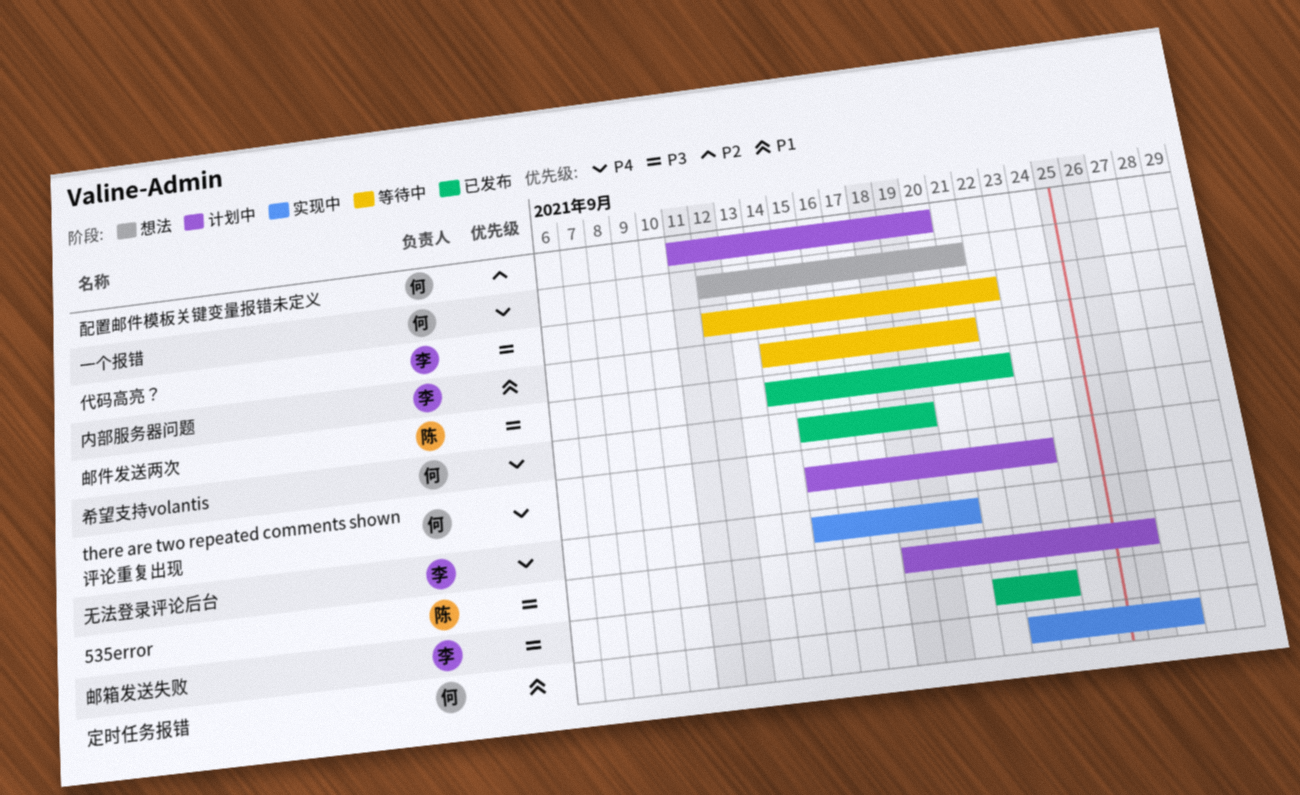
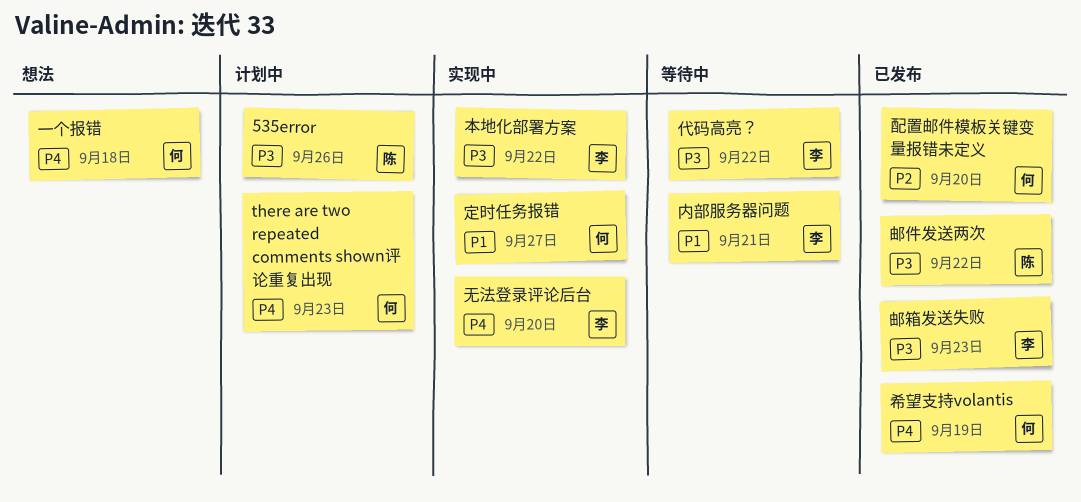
一个报错, due: Sep 21 -> Sep 18
本地化部署方案: none -> present
配置邮件模板关键变量报错未定义, status: 计划中 -> 已发布

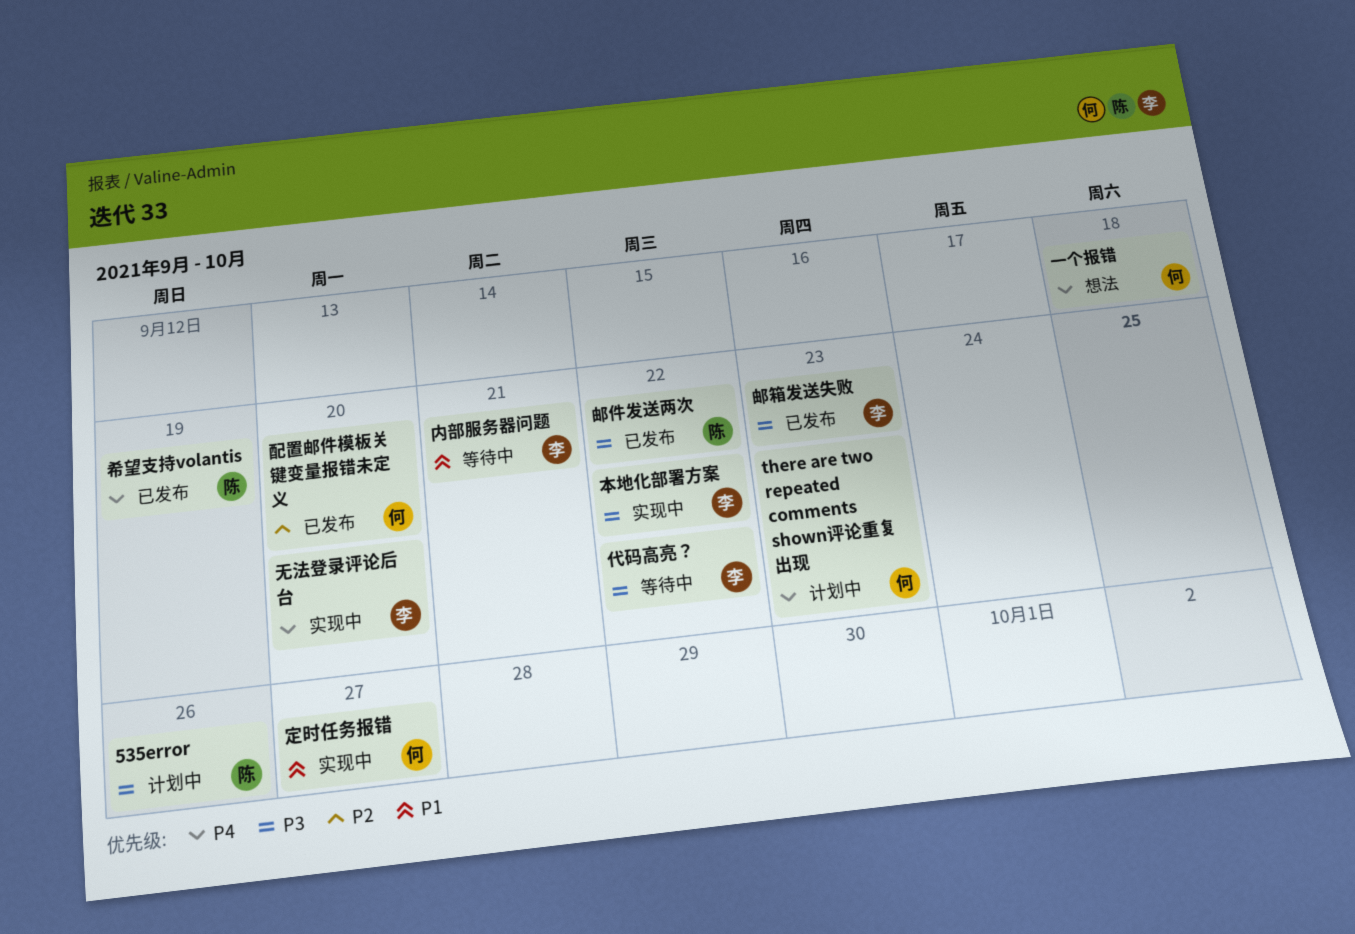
希望支持volantis, owner: 何 -> 陈

